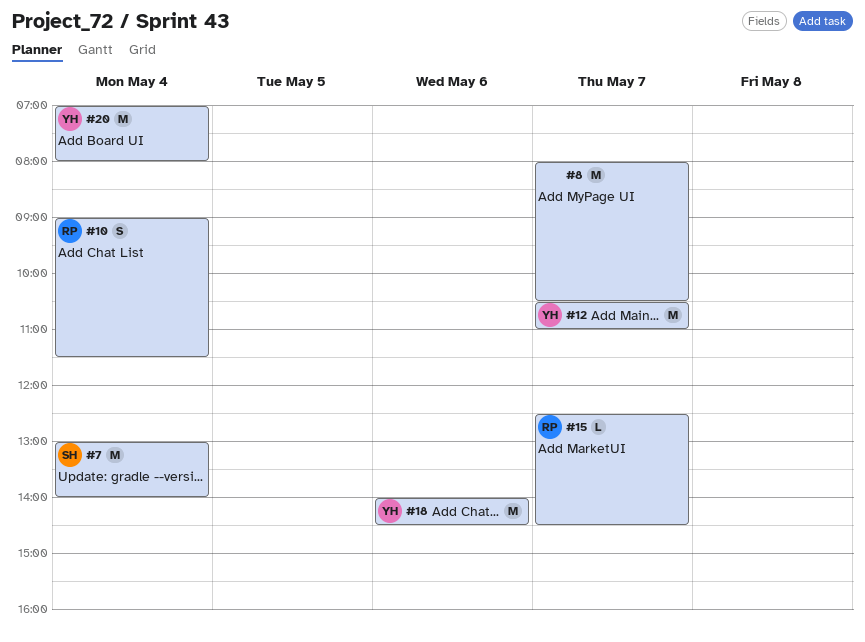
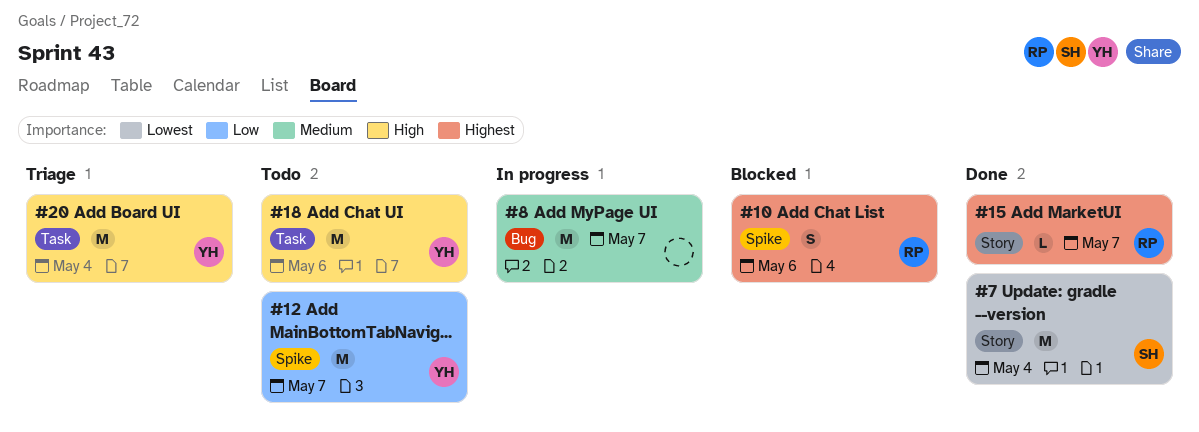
#10, day: May 4 -> May 6

